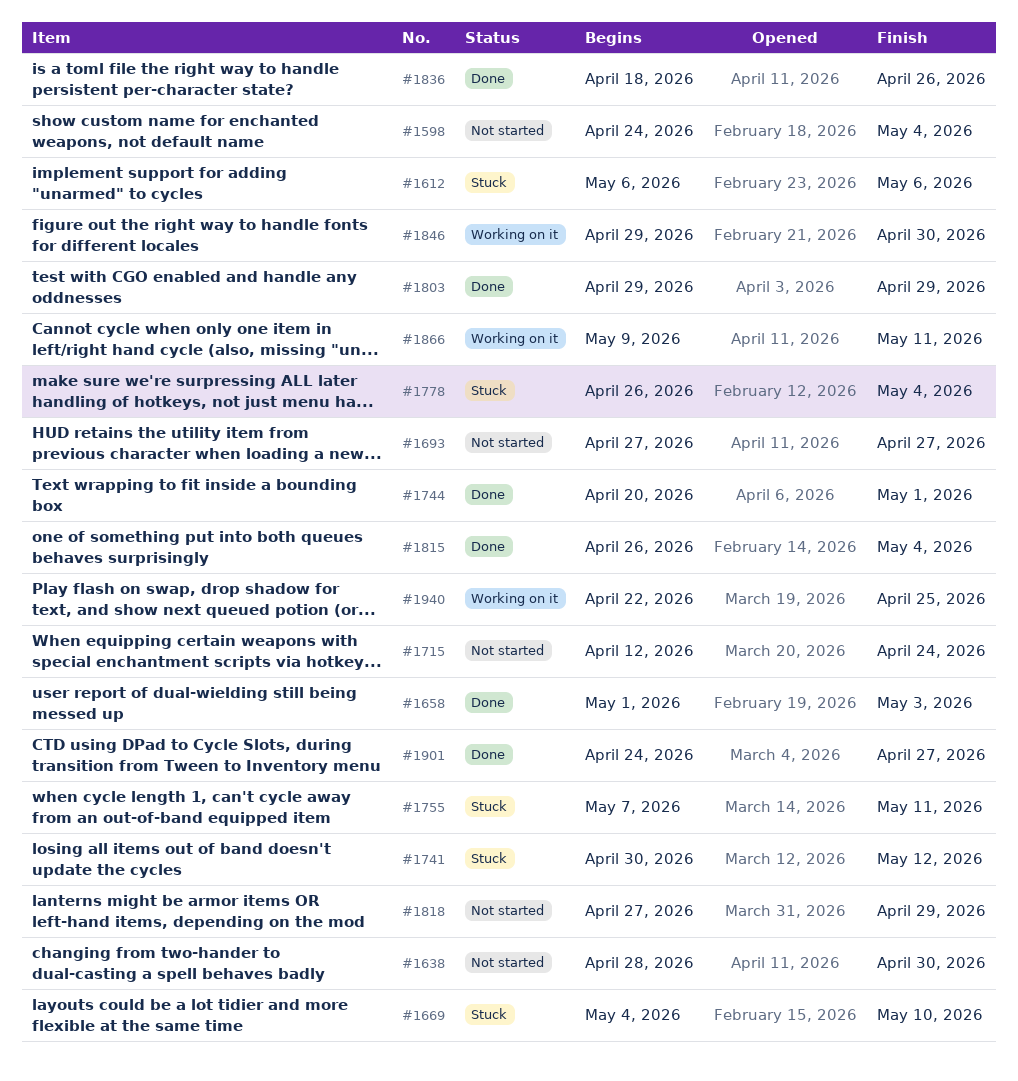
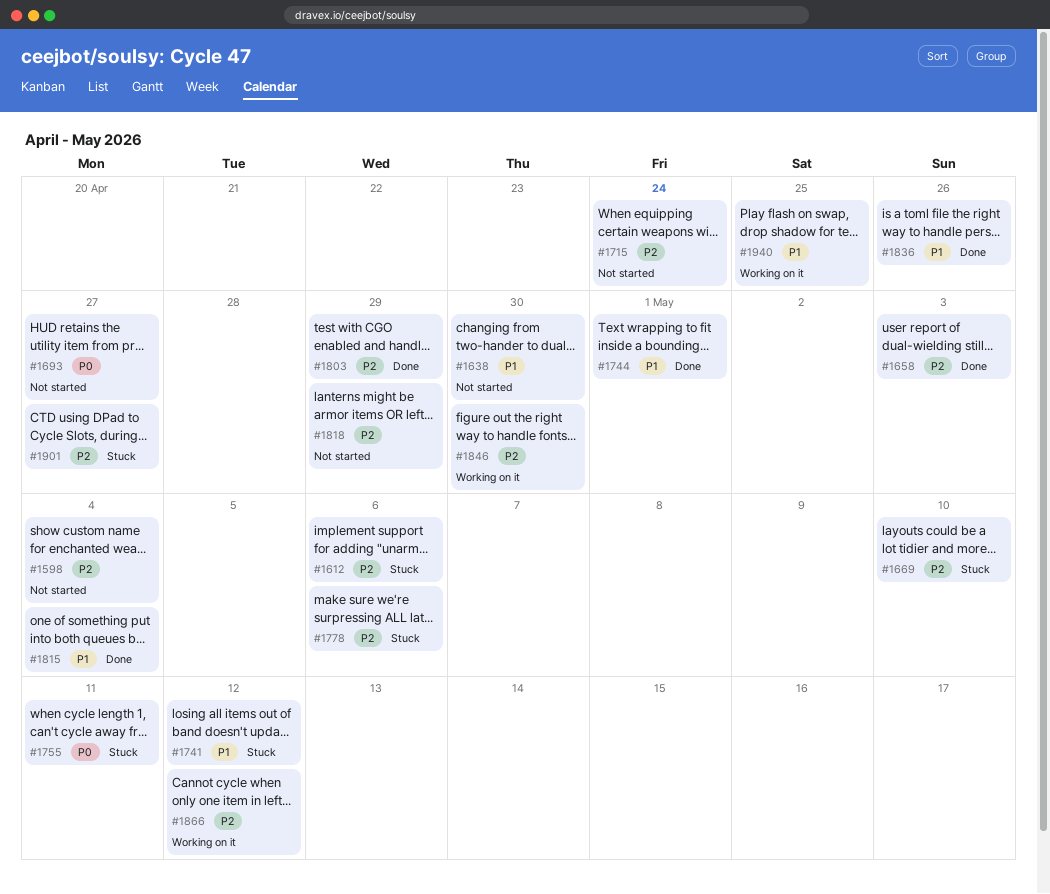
#1778, due: May 4 -> May 6
#1866, due: May 11 -> May 12
#1901, status: Done -> Stuck

